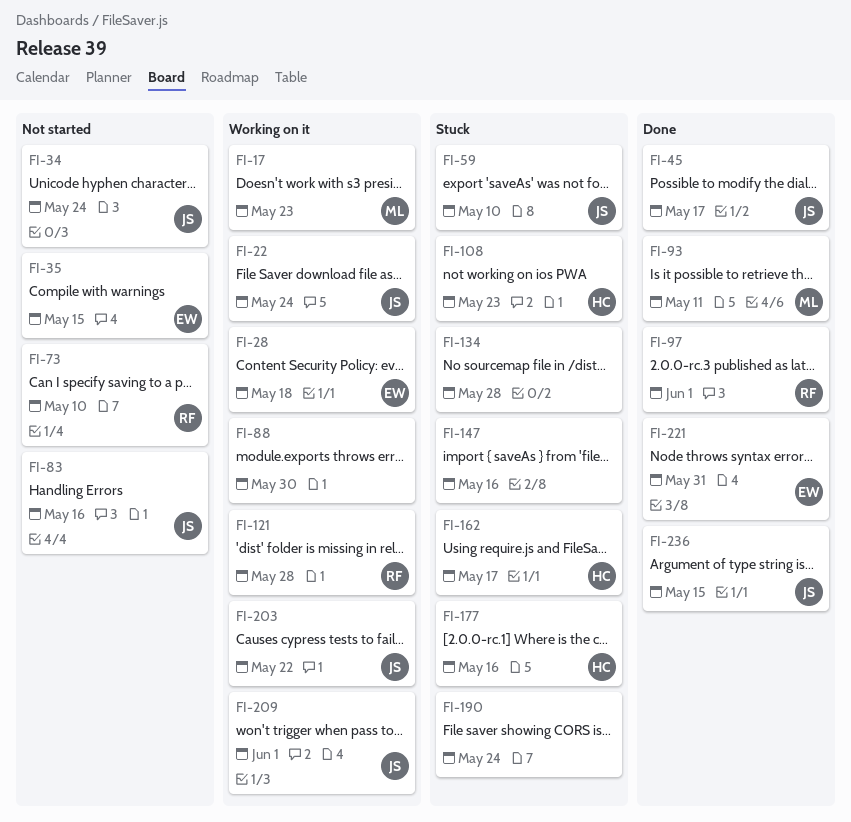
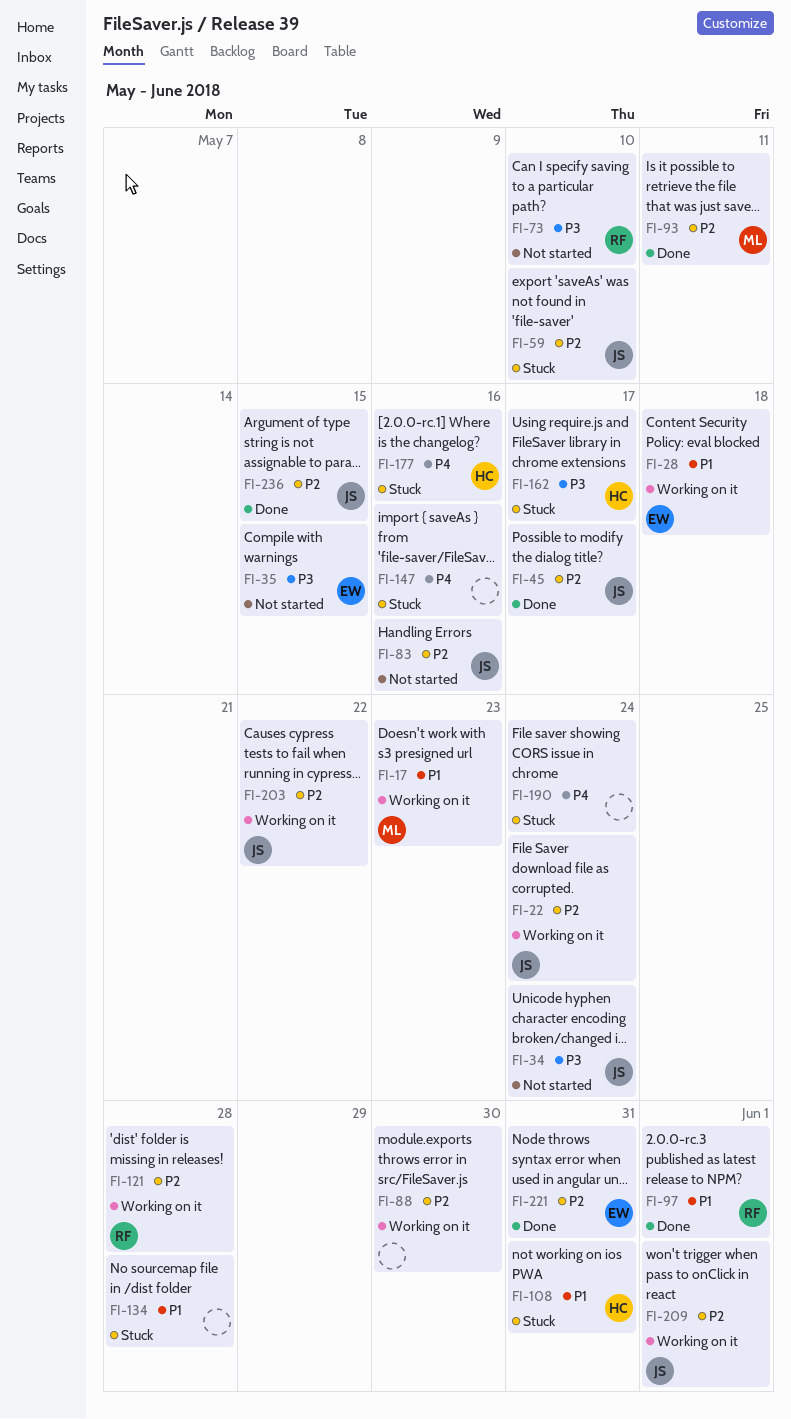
FI-108, due: May 23 -> May 31

